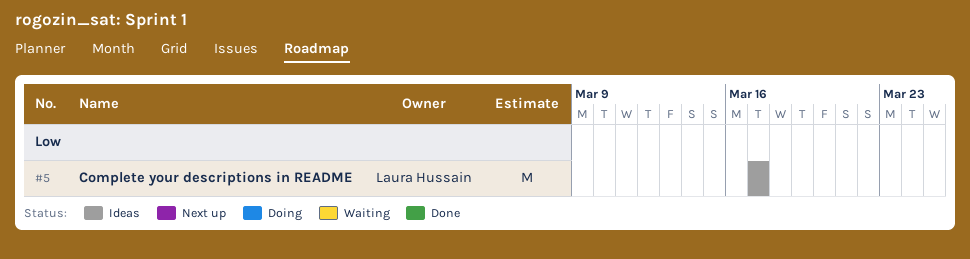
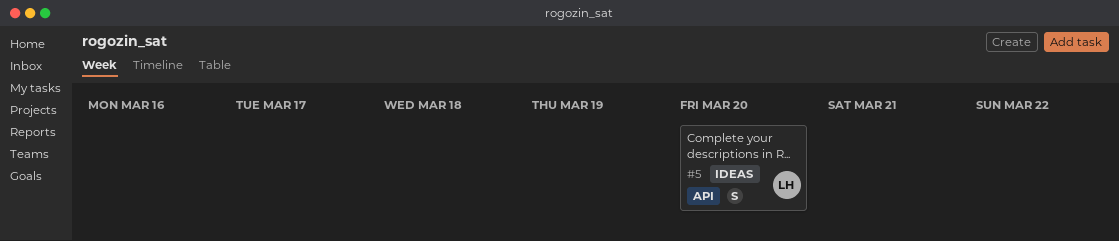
#5, estimate: M -> S
#5, due: Mar 17 -> Mar 20

